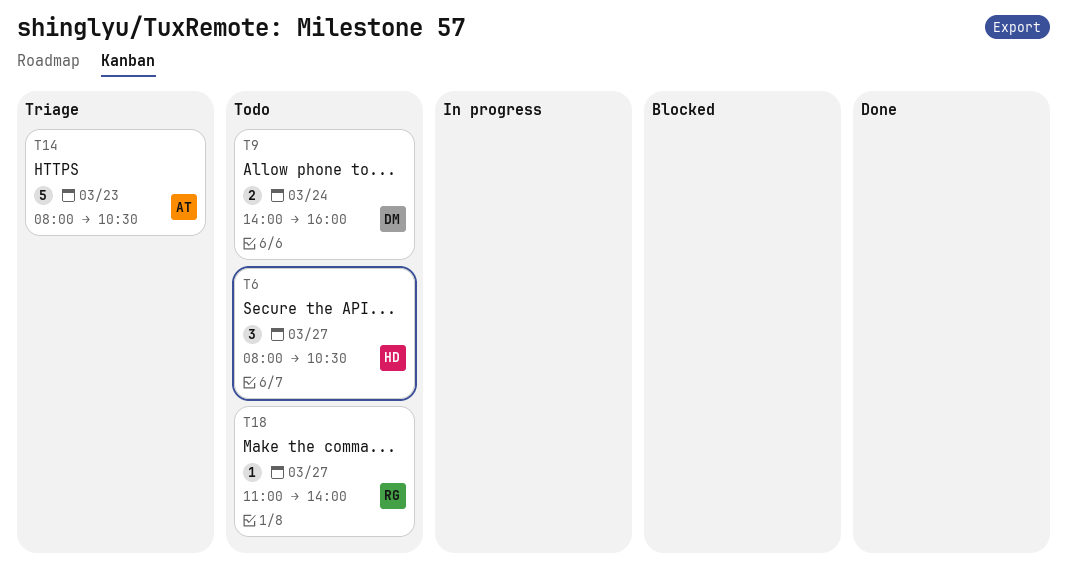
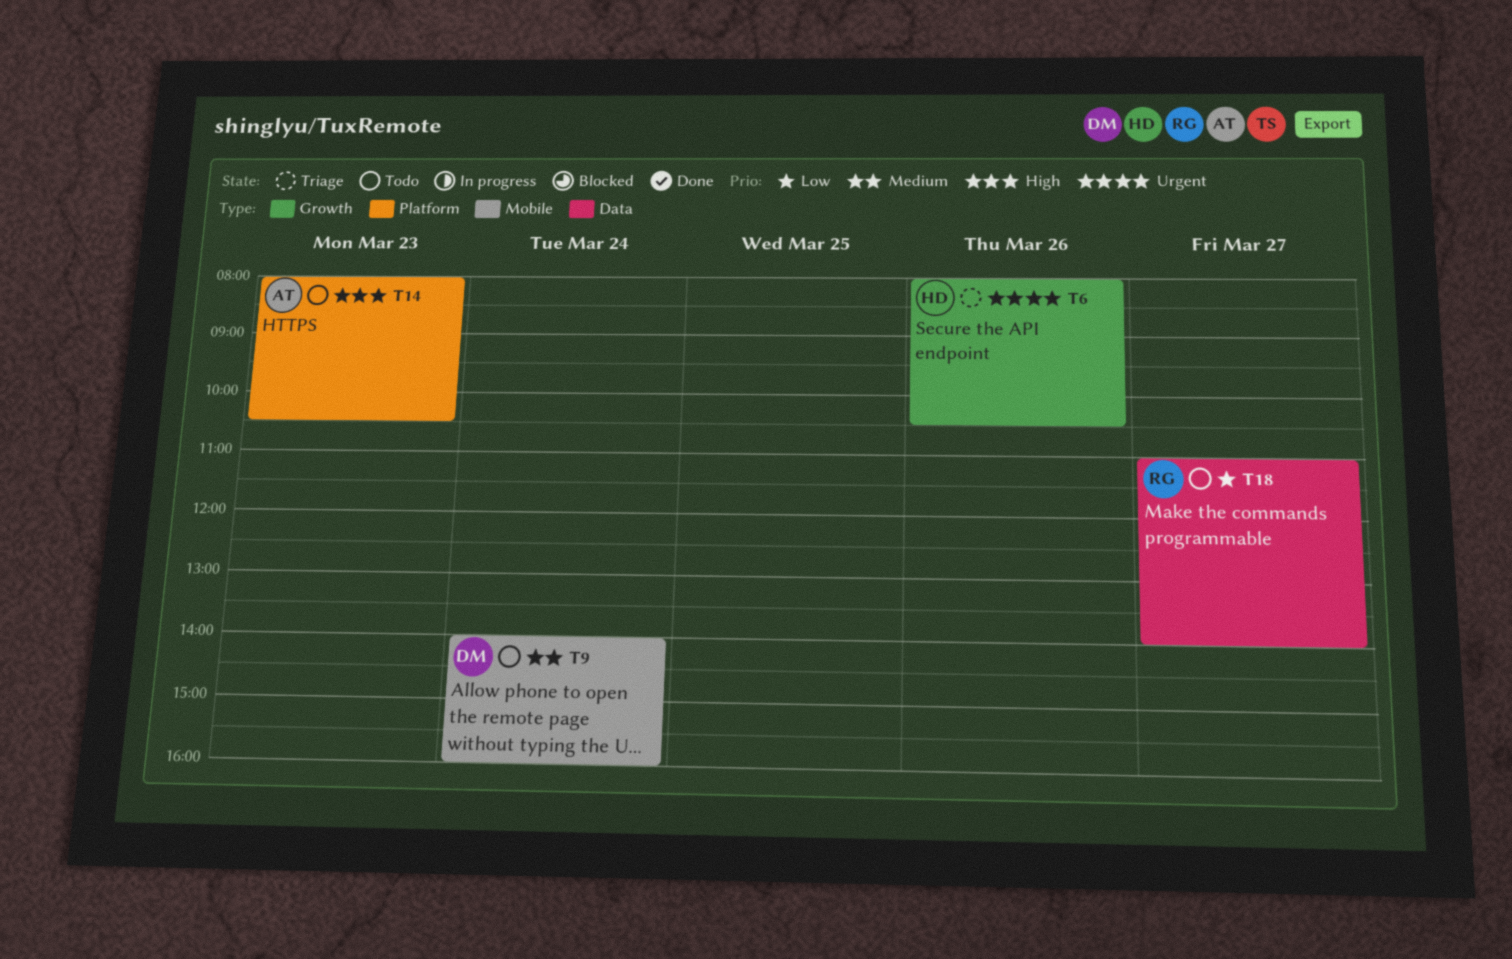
T6, status: Todo -> Triage
T6, day: Mar 27 -> Mar 26
T14, status: Triage -> Todo

